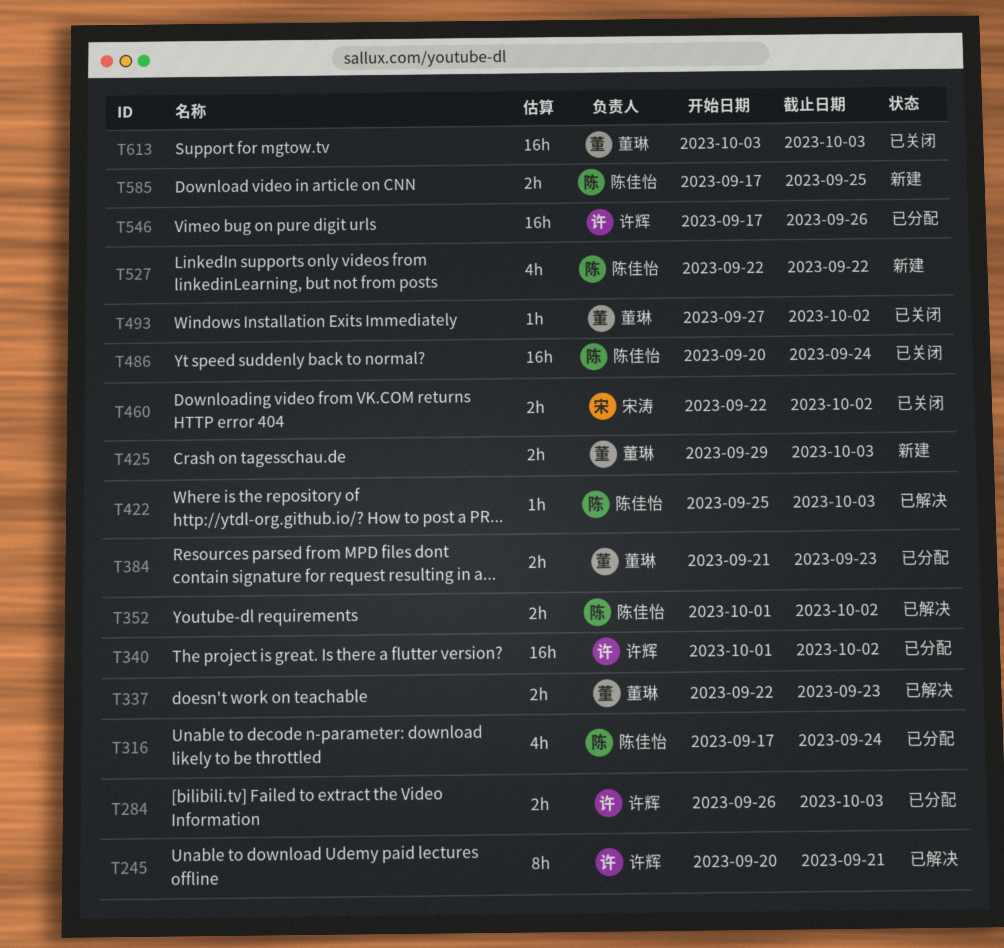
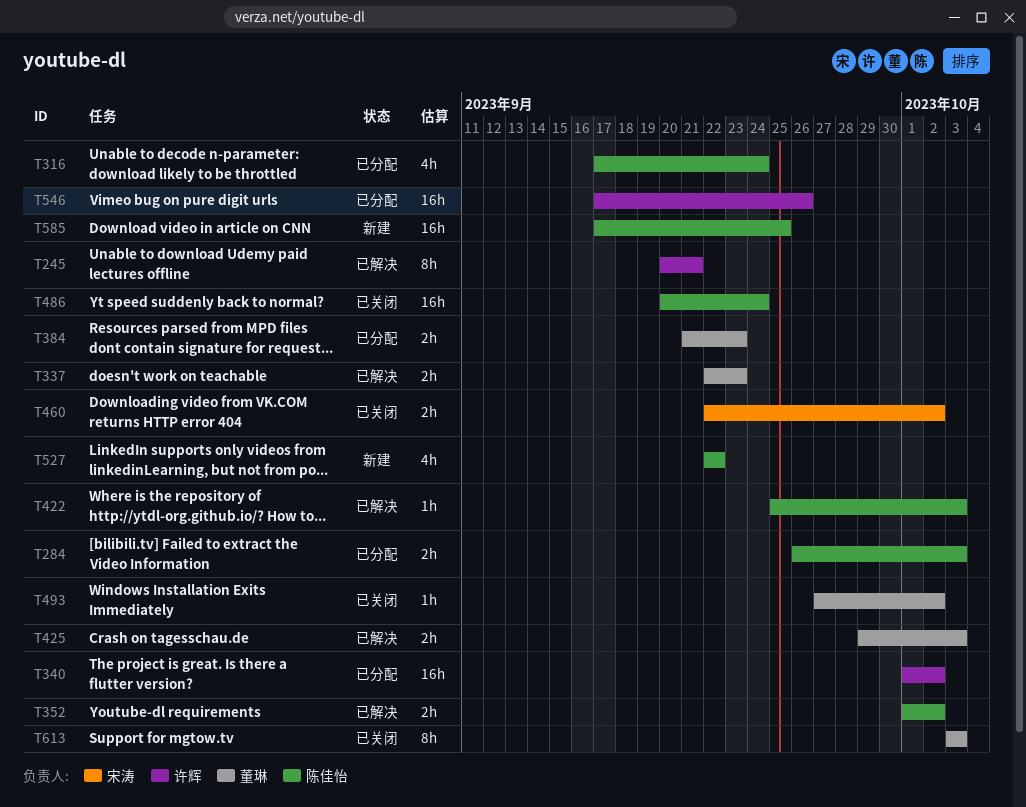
T284, owner: 许辉 -> 陈佳怡
T425, status: 新建 -> 已解决
T585, estimate: 2h -> 16h
T613, estimate: 16h -> 8h

